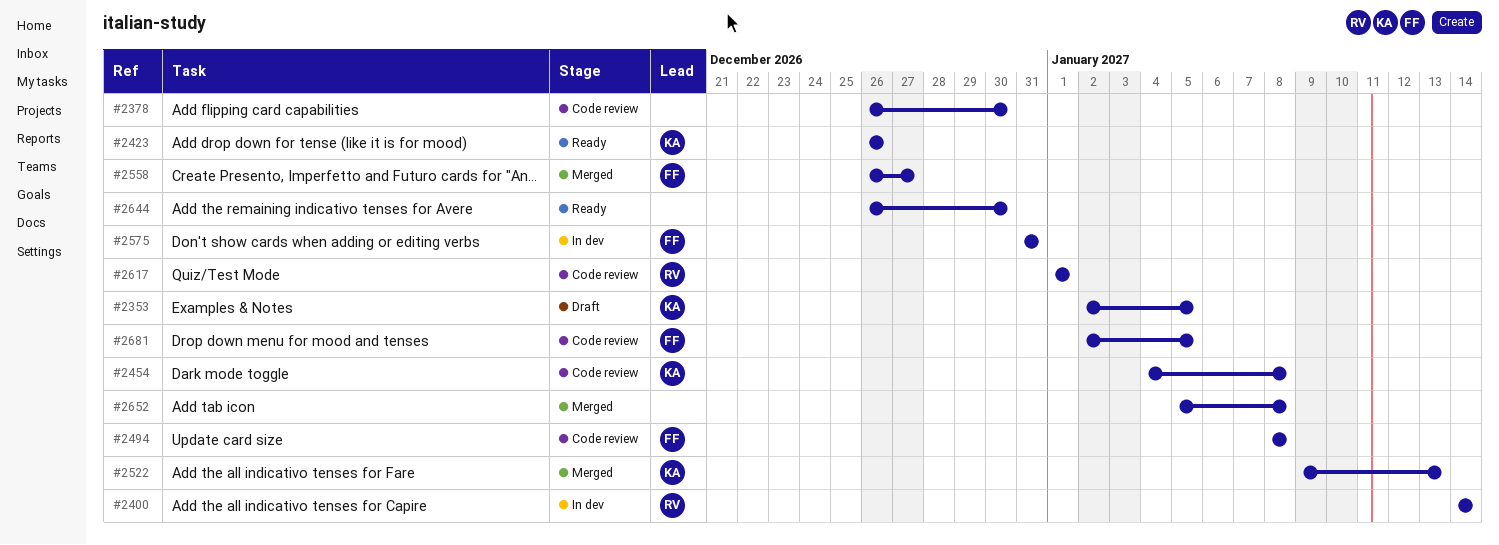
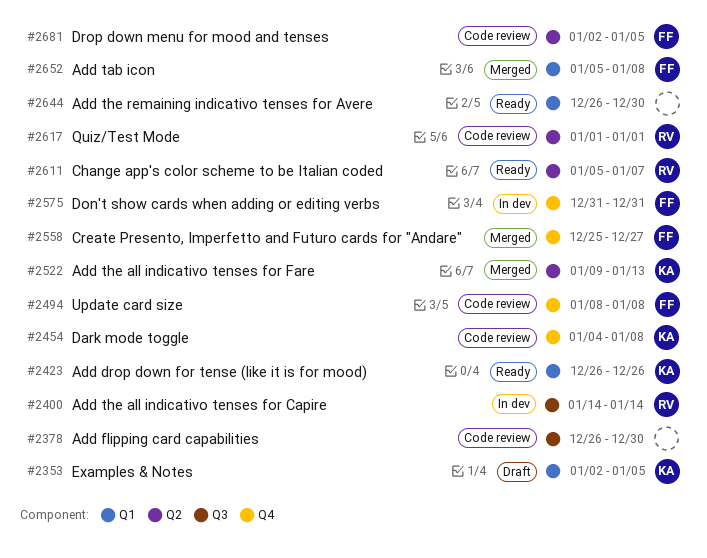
#2558, start: Dec 26 -> Dec 25
#2611: none -> present
#2652, owner: none -> FF

